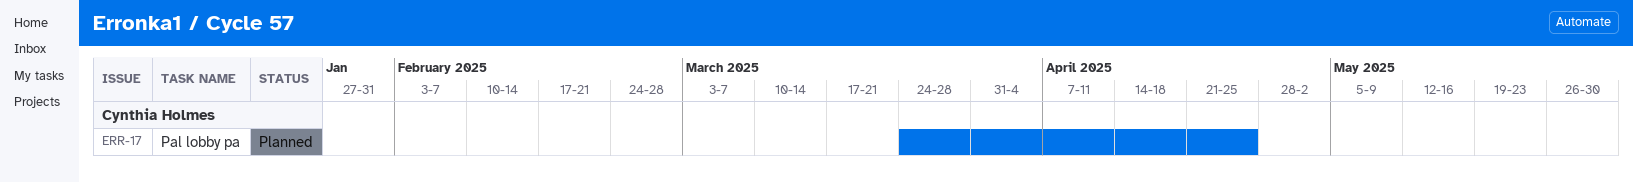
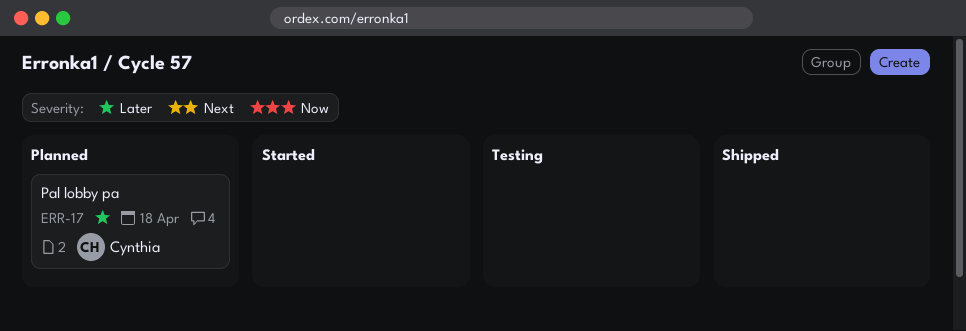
ERR-17, due: Apr 25 -> Apr 18

